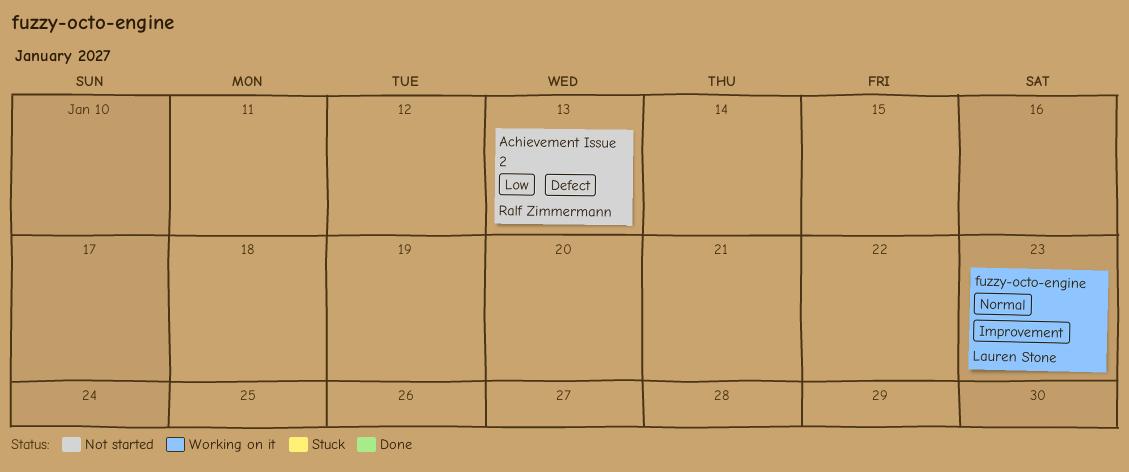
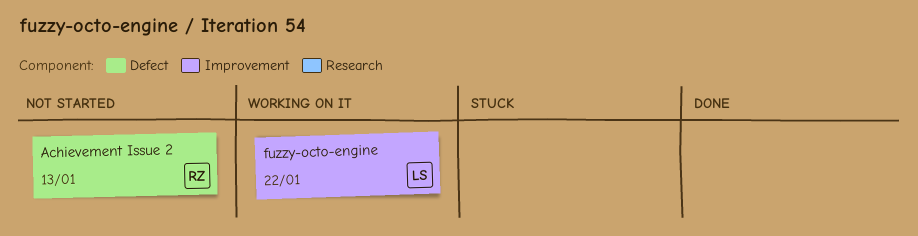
fuzzy-octo-engine, due: Jan 23 -> Jan 22

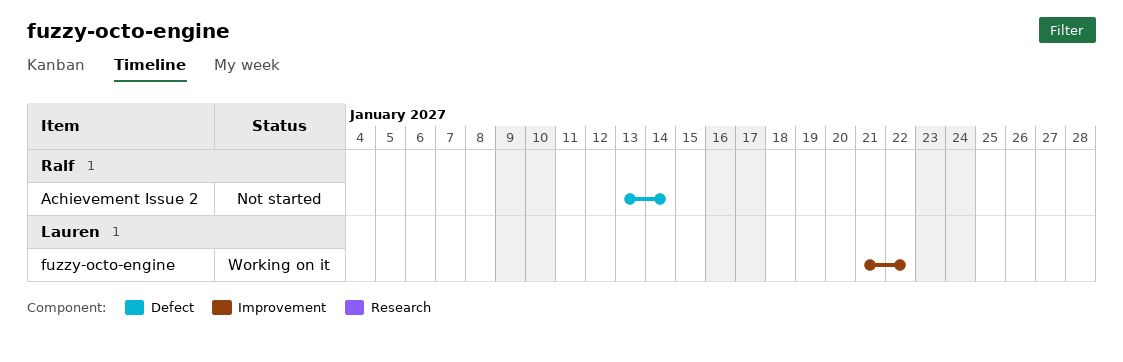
Achievement Issue 2, due: Jan 13 -> Jan 14

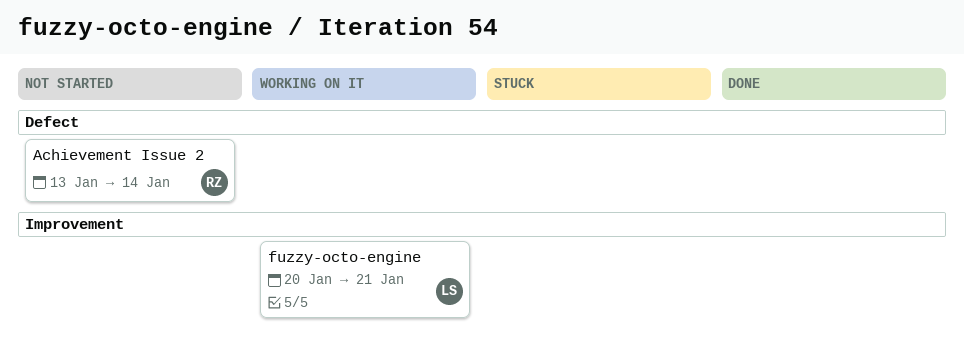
fuzzy-octo-engine, start: Jan 21 -> Jan 20
fuzzy-octo-engine, due: Jan 22 -> Jan 21

